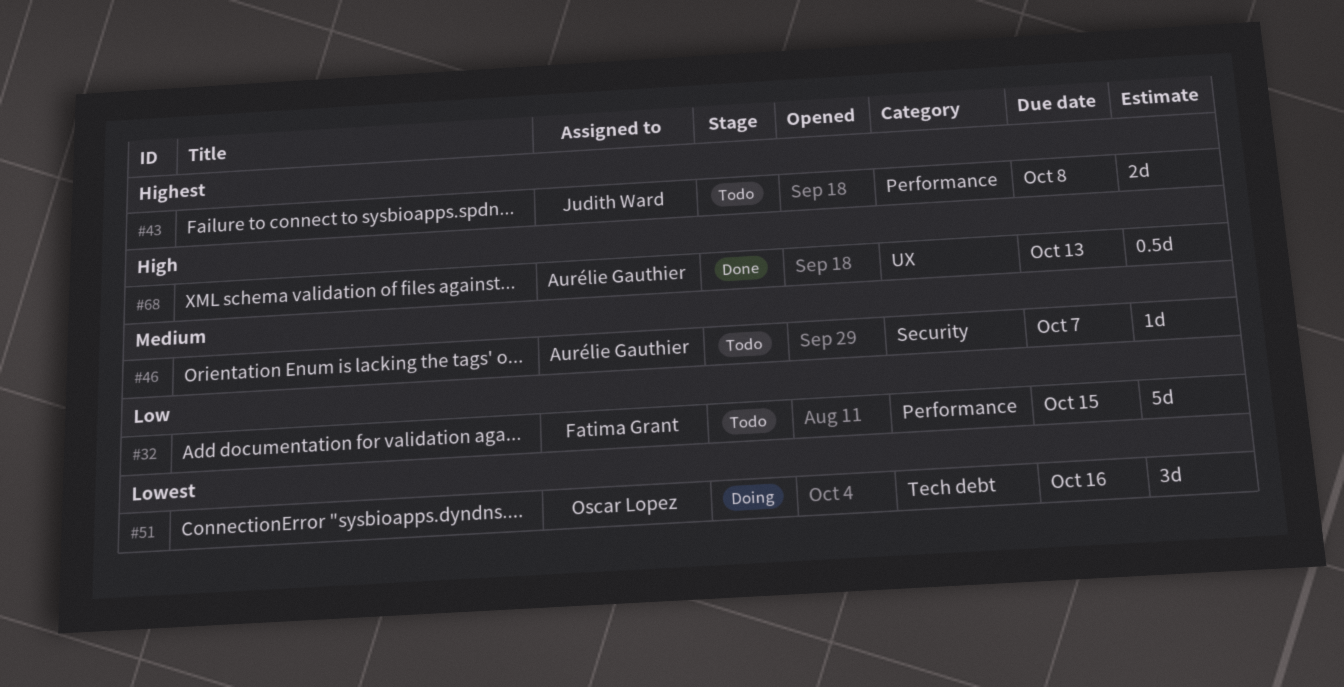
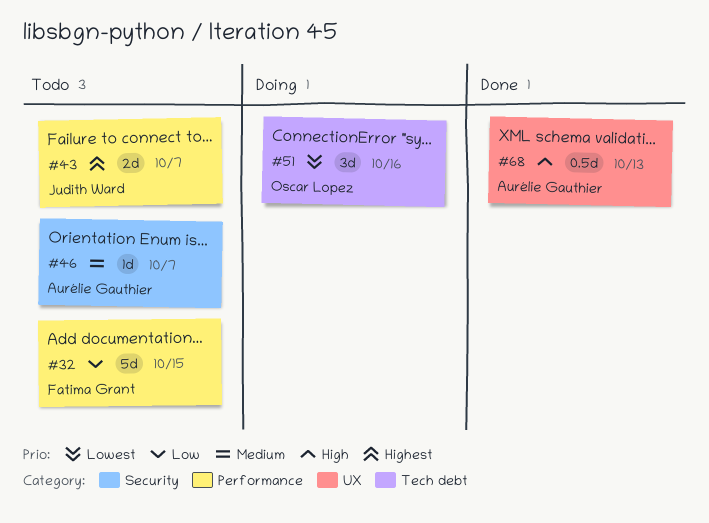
#43, due: Oct 8 -> Oct 7

